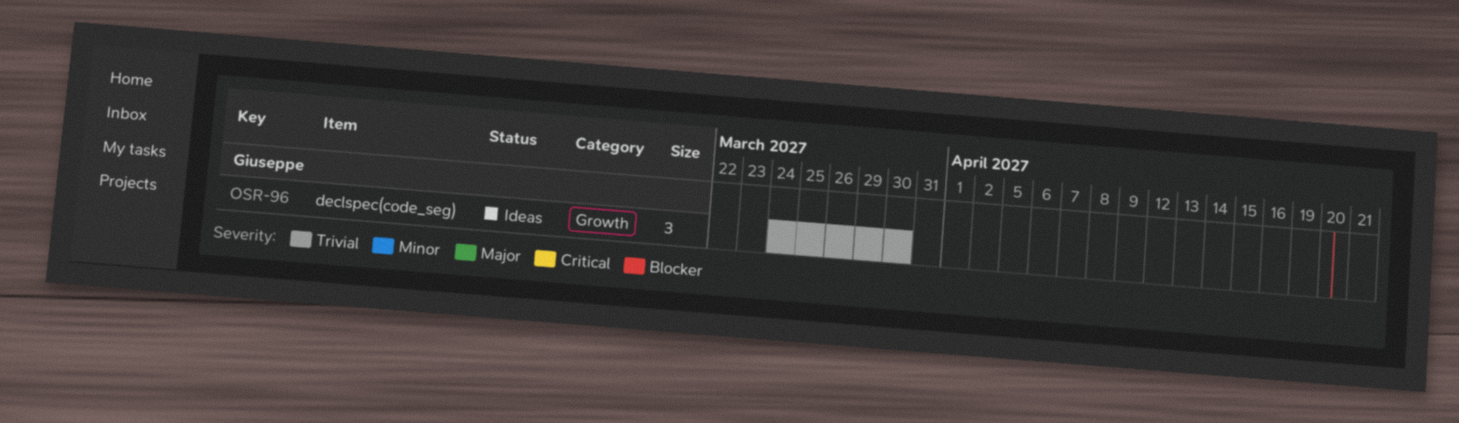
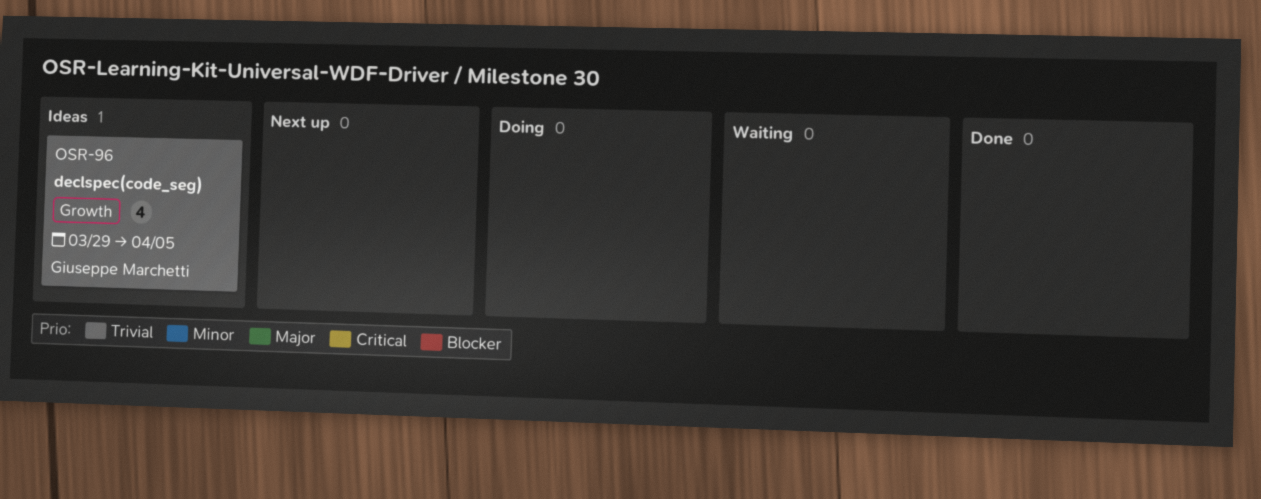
OSR-96, estimate: 3 -> 4
OSR-96, start: Mar 24 -> Mar 29
OSR-96, due: Mar 30 -> Apr 5

